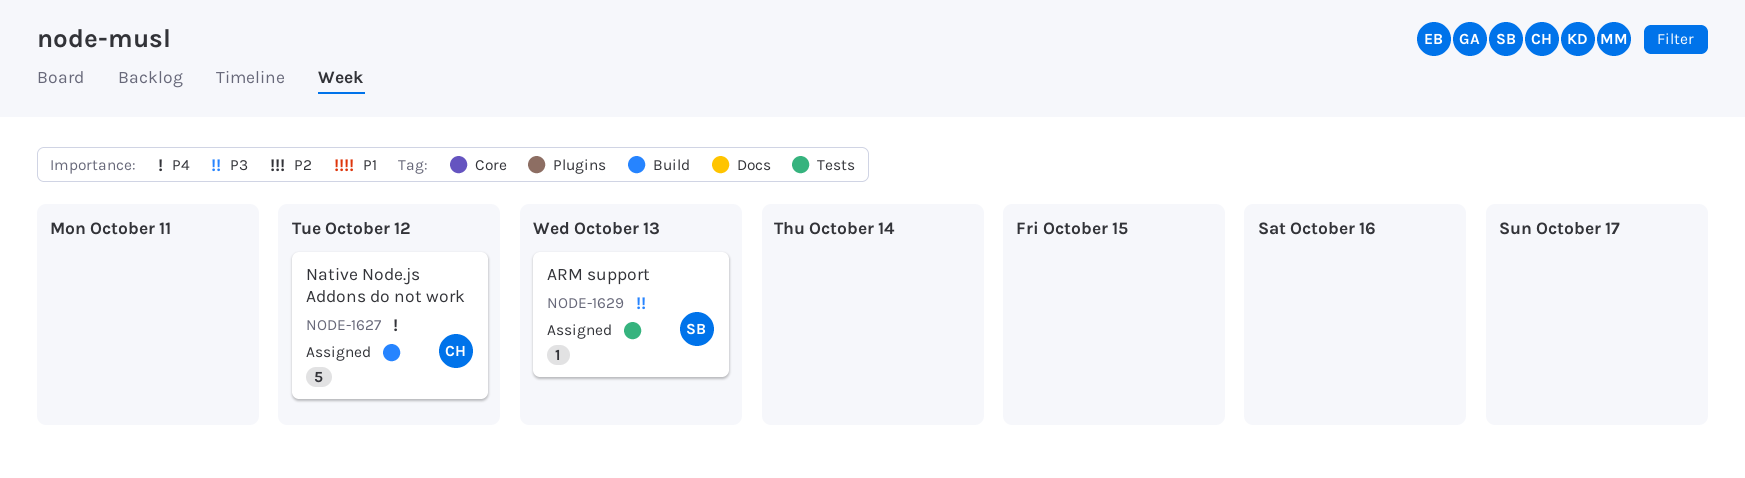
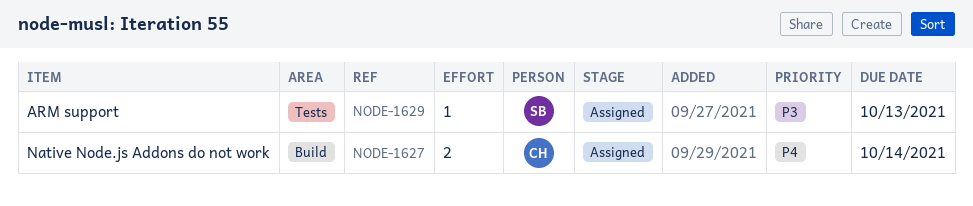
NODE-1627, estimate: 5 -> 2
NODE-1627, due: Oct 12 -> Oct 14

